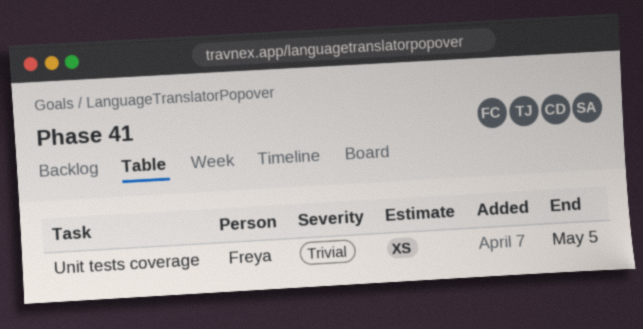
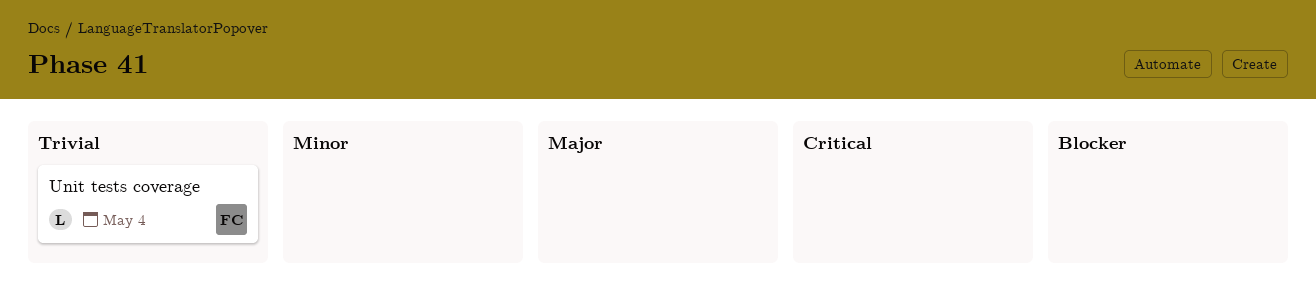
Unit tests coverage, estimate: XS -> L
Unit tests coverage, due: May 5 -> May 4

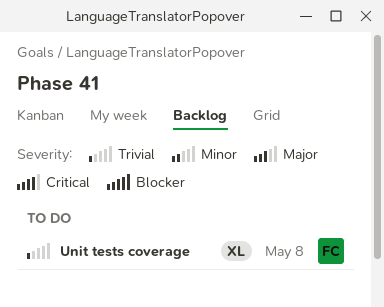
Unit tests coverage, estimate: L -> XL
Unit tests coverage, due: May 4 -> May 8

